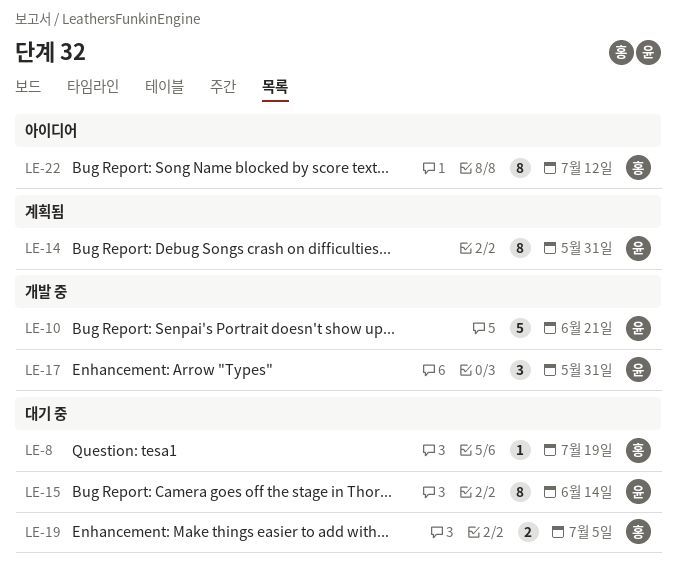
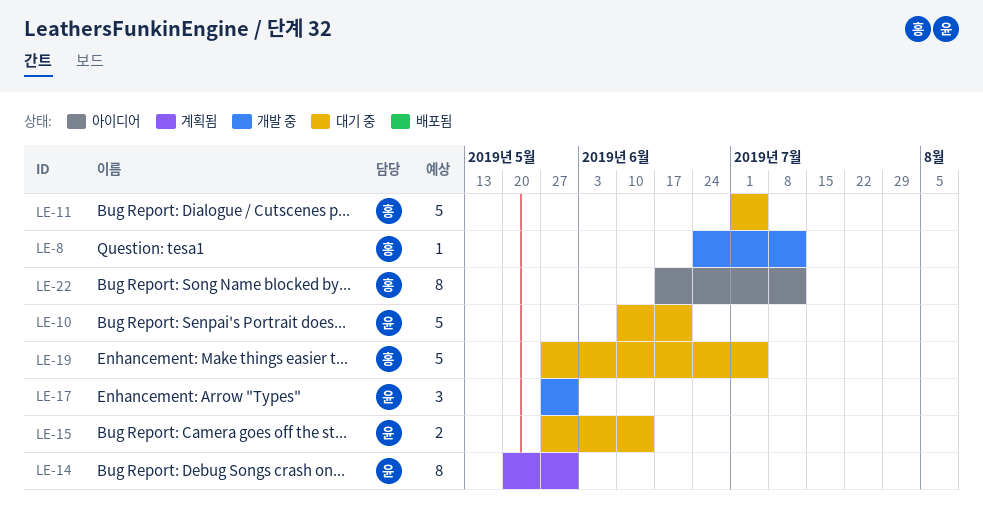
LE-8, status: 대기 중 -> 개발 중
LE-8, due: Jul 19 -> Jul 12
LE-10, status: 개발 중 -> 대기 중
LE-11: none -> present
LE-15, estimate: 8 -> 2
LE-19, estimate: 2 -> 5

